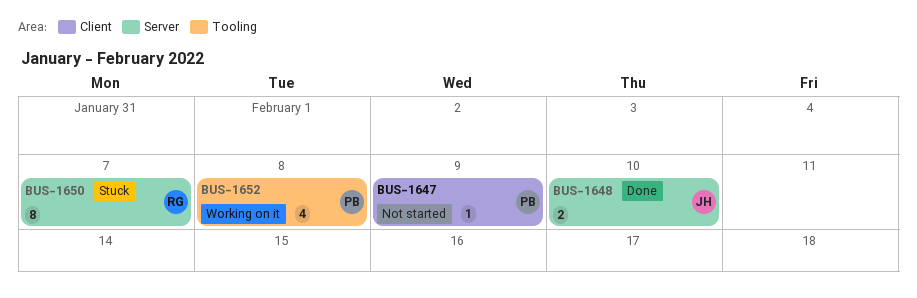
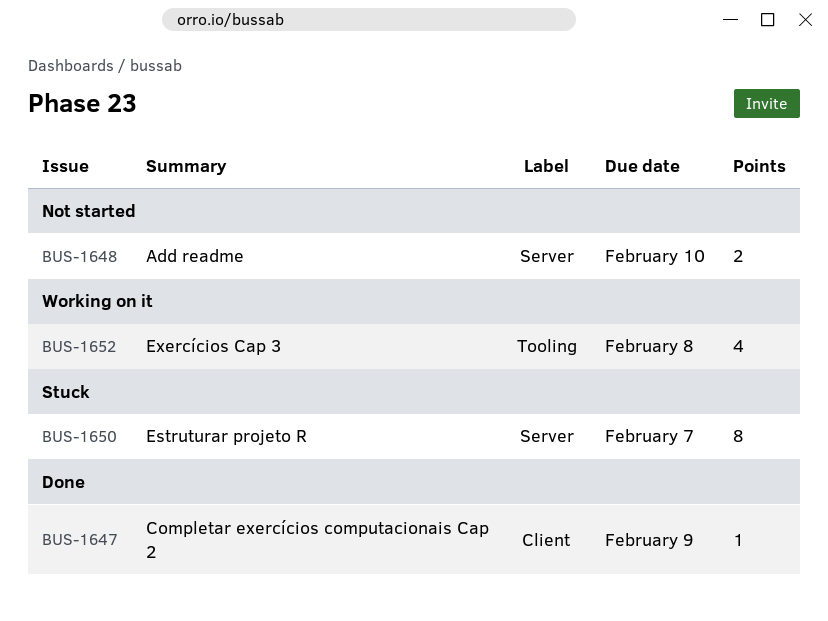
BUS-1647, status: Not started -> Done
BUS-1648, status: Done -> Not started

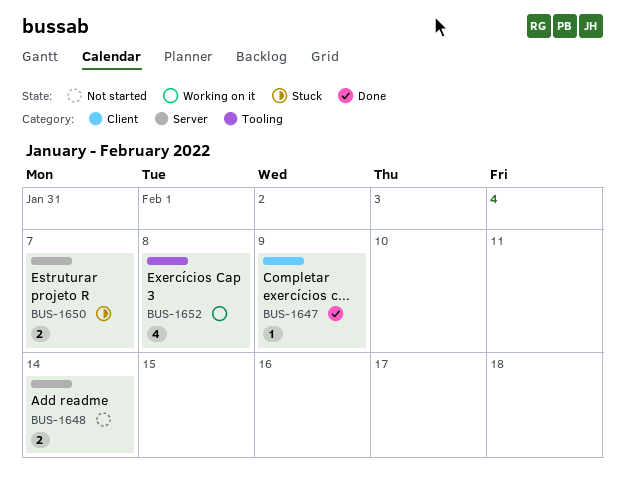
BUS-1648, due: Feb 10 -> Feb 14
BUS-1650, estimate: 8 -> 2

